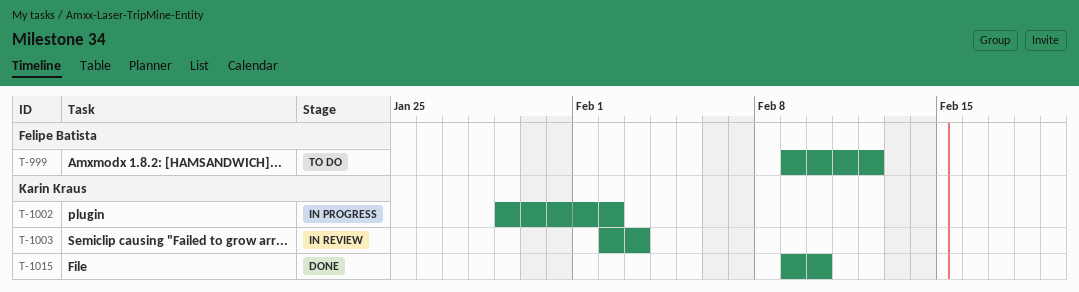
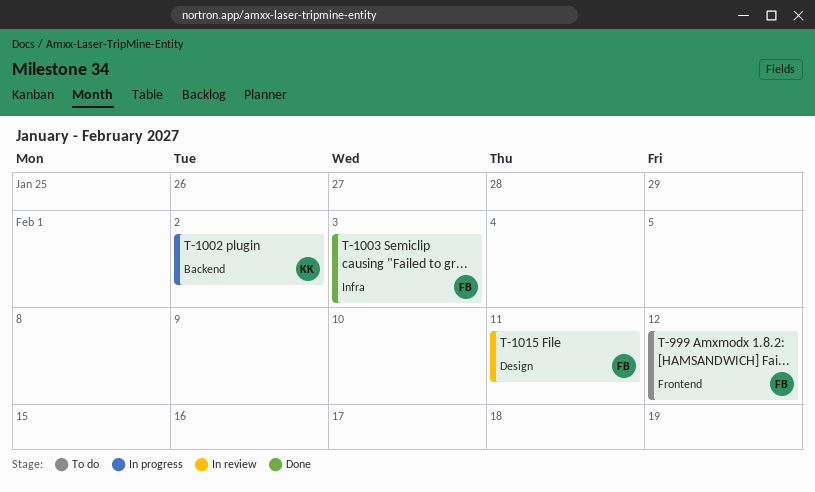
T-1003, status: In review -> Done
T-1003, owner: Karin Kraus -> Felipe Batista
T-1015, status: Done -> In review
T-1015, owner: Karin Kraus -> Felipe Batista
T-1015, due: Feb 10 -> Feb 11

